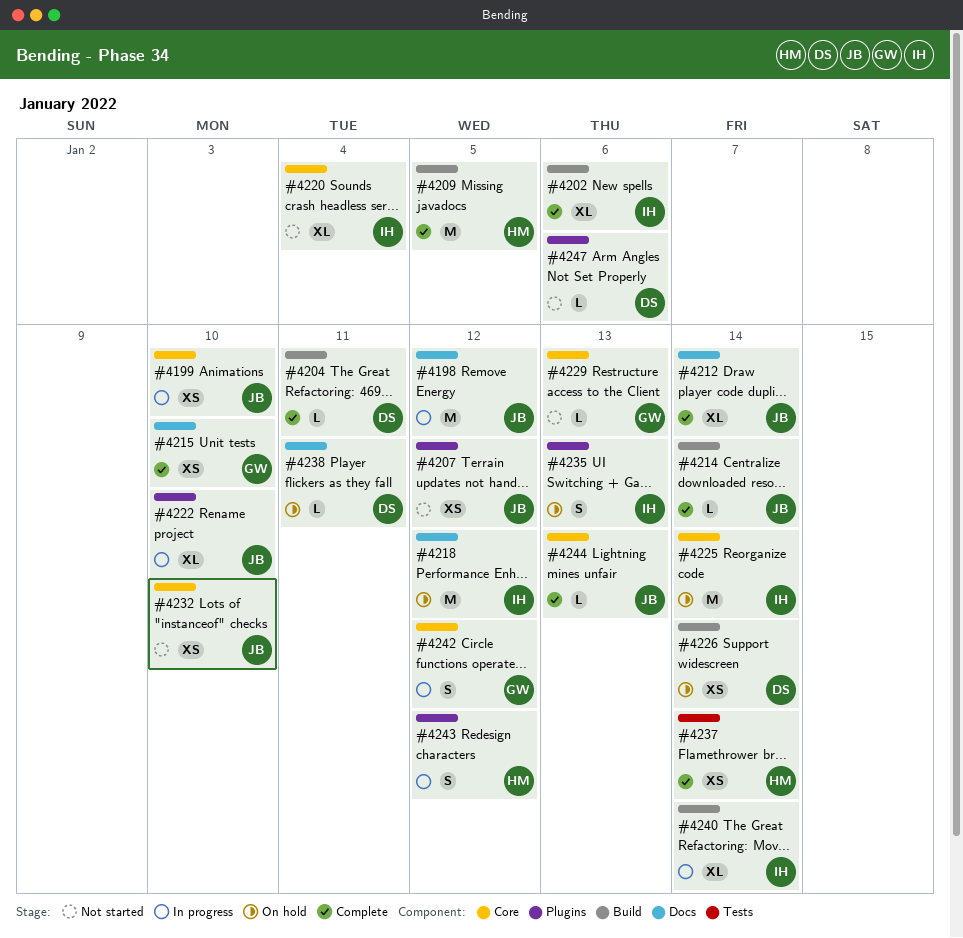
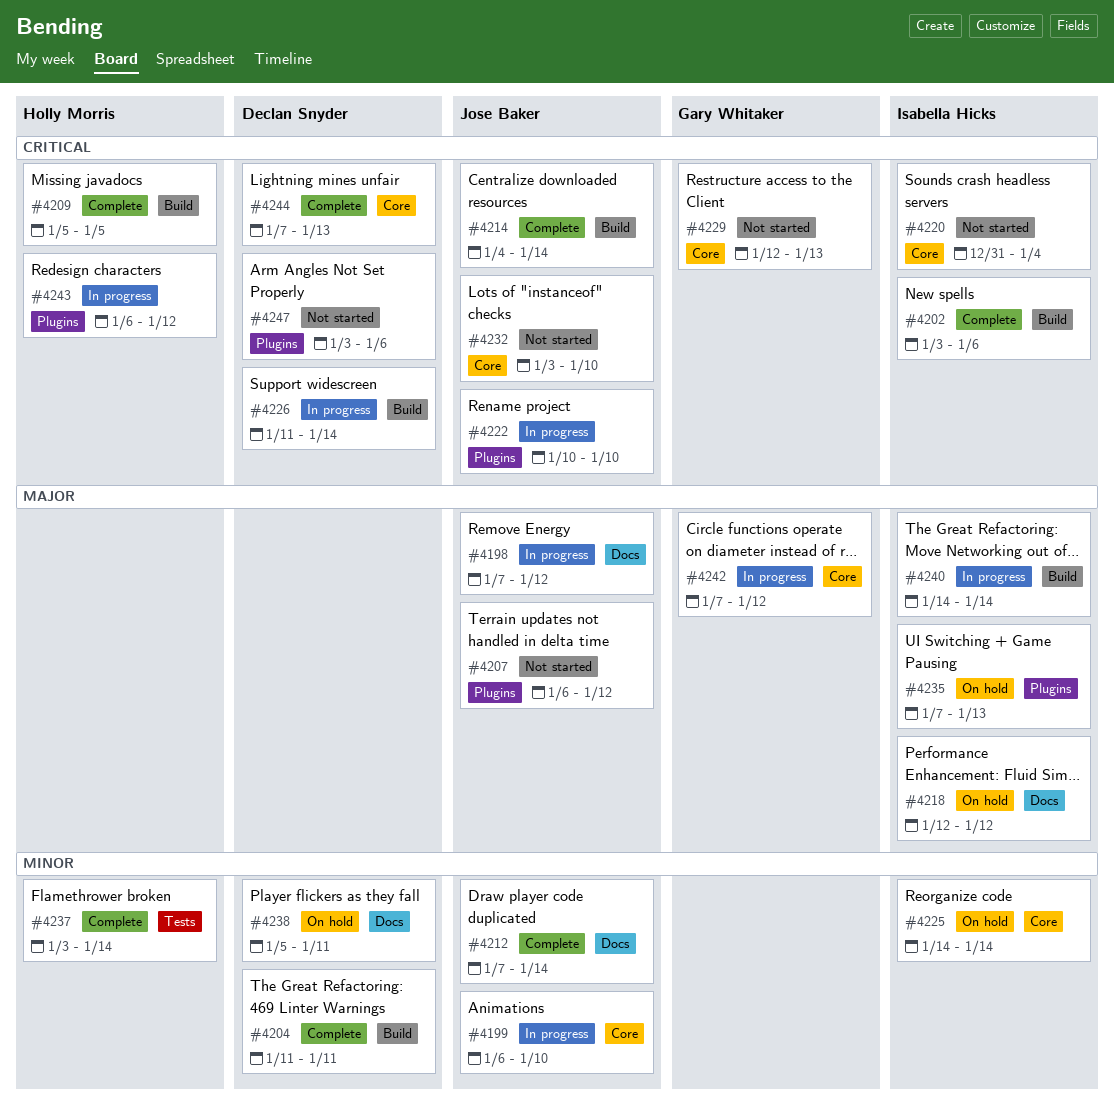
#4215: present -> none
#4226, status: On hold -> In progress
#4244, owner: Jose Baker -> Declan Snyder

